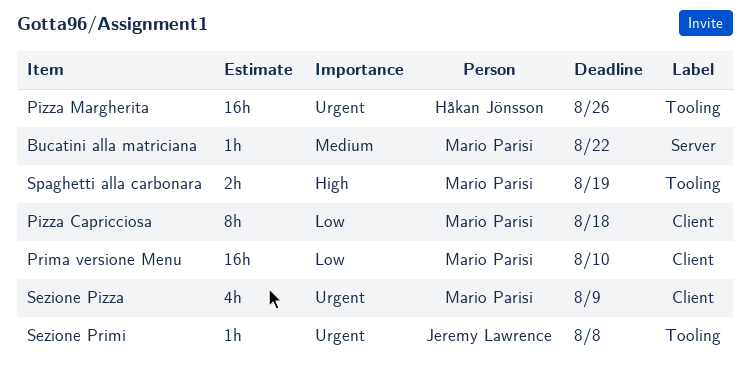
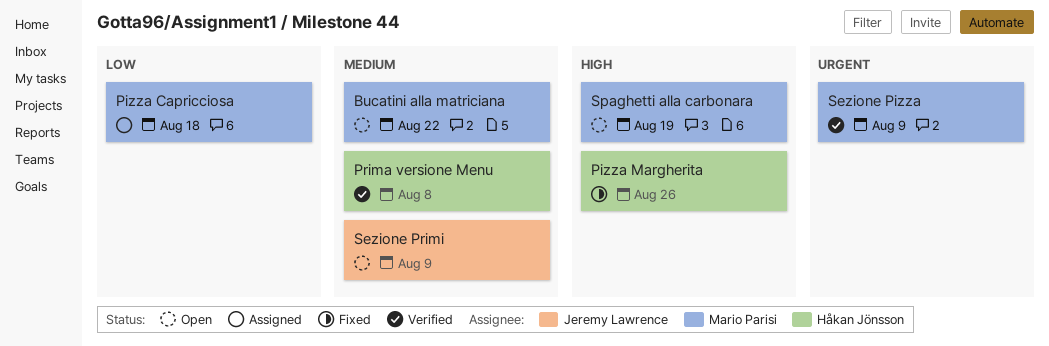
Pizza Margherita, priority: Urgent -> High
Prima versione Menu, owner: Mario Parisi -> Håkan Jönsson
Prima versione Menu, priority: Low -> Medium
Prima versione Menu, due: Aug 10 -> Aug 8
Sezione Primi, priority: Urgent -> Medium
Sezione Primi, due: Aug 8 -> Aug 9

